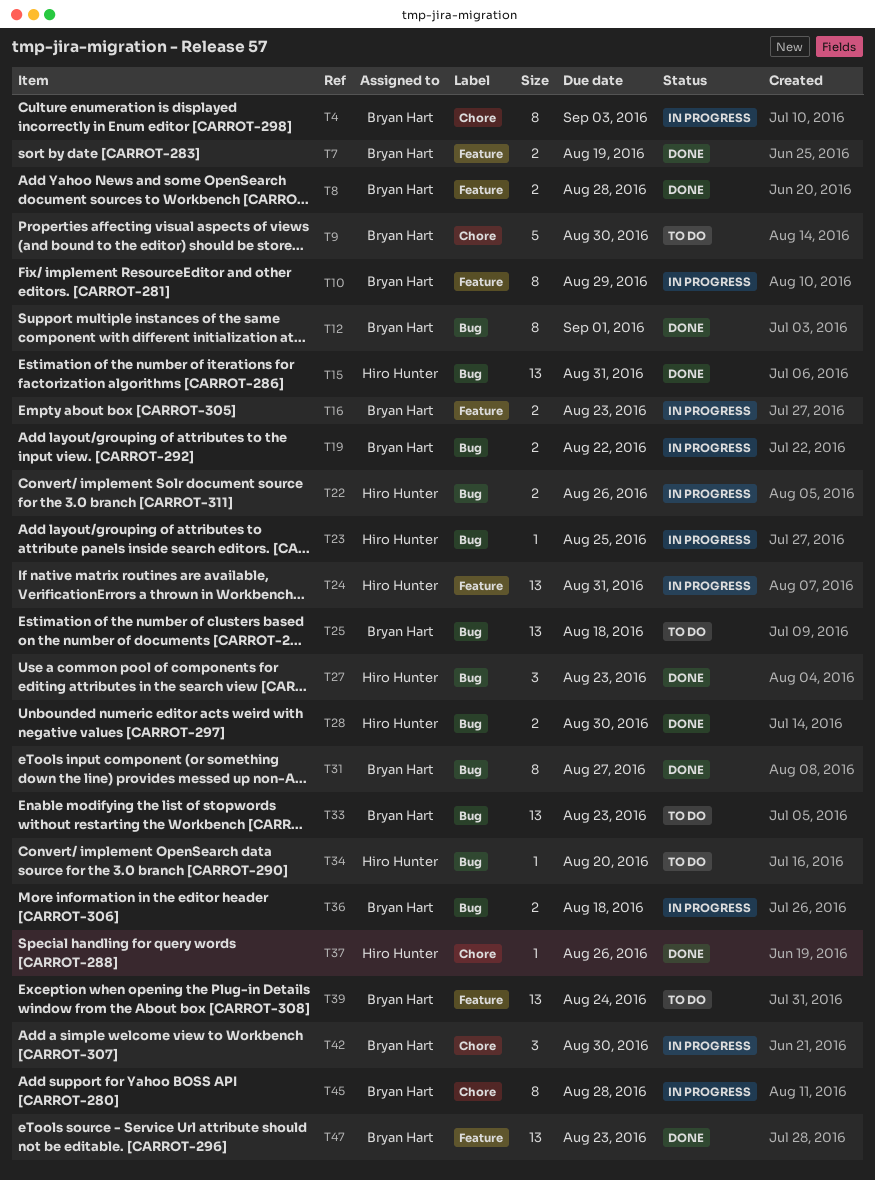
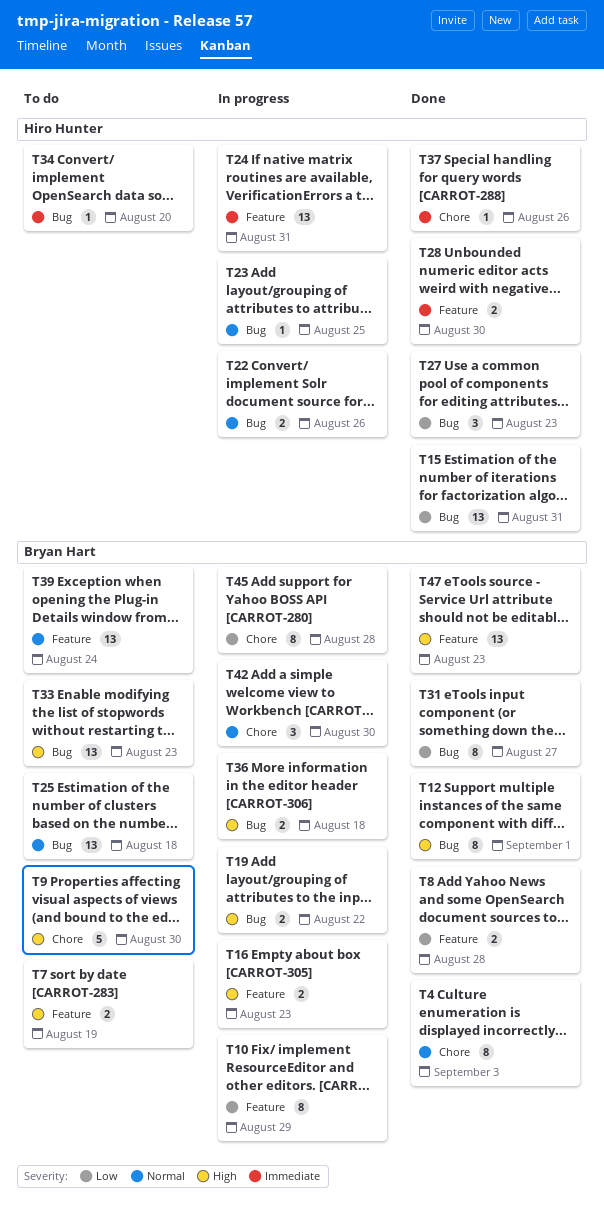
T4, status: In progress -> Done
T7, status: Done -> To do
T28, label: Bug -> Feature

